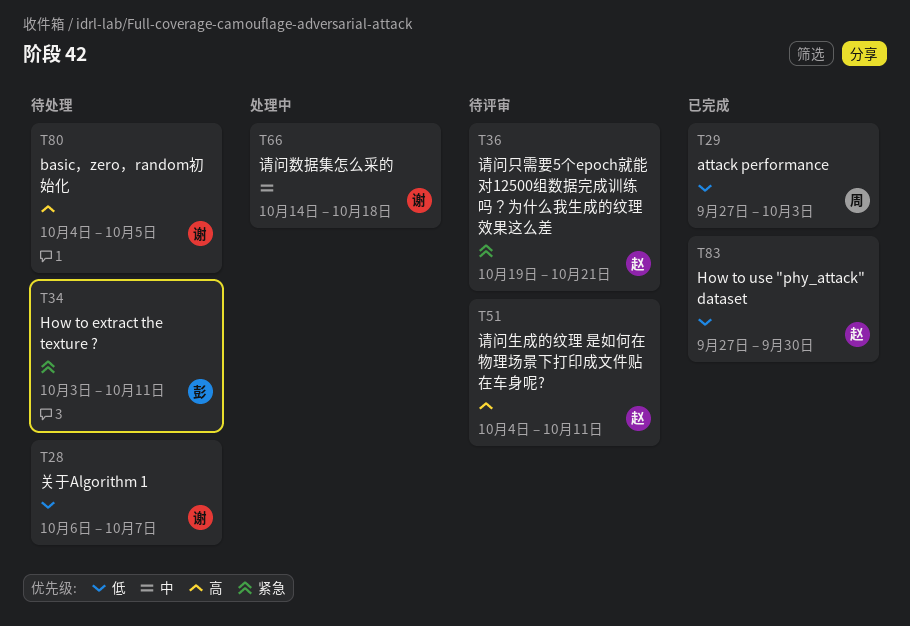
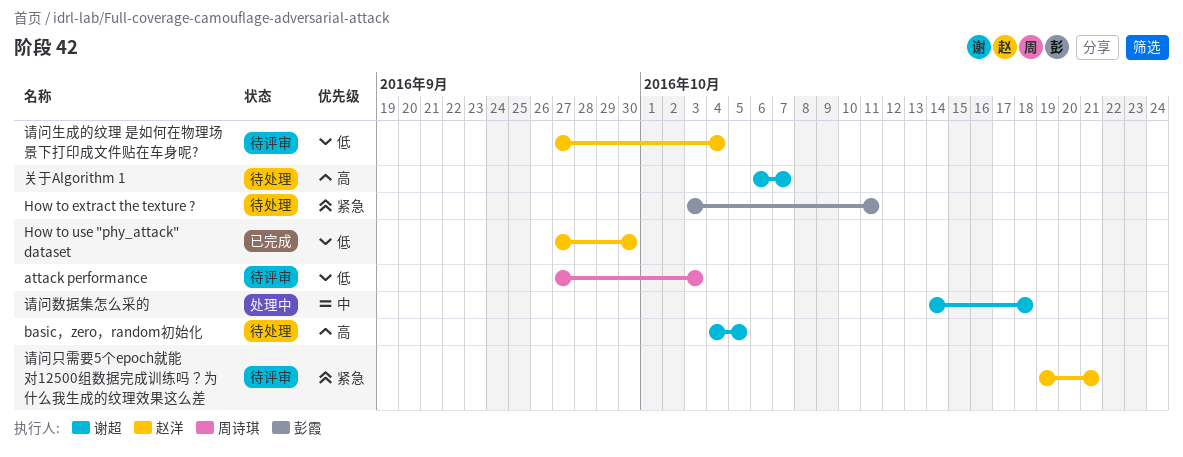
attack performance, status: 已完成 -> 待评审
关于Algorithm 1, priority: 低 -> 高
请问生成的纹理 是如何在物理场景下打印成文件贴在车身呢?, priority: 高 -> 低
请问生成的纹理 是如何在物理场景下打印成文件贴在车身呢?, start: Oct 4 -> Sep 27
请问生成的纹理 是如何在物理场景下打印成文件贴在车身呢?, due: Oct 11 -> Oct 4

